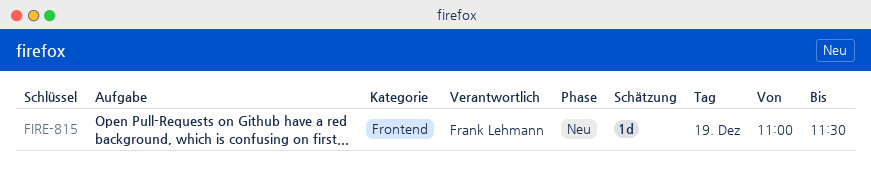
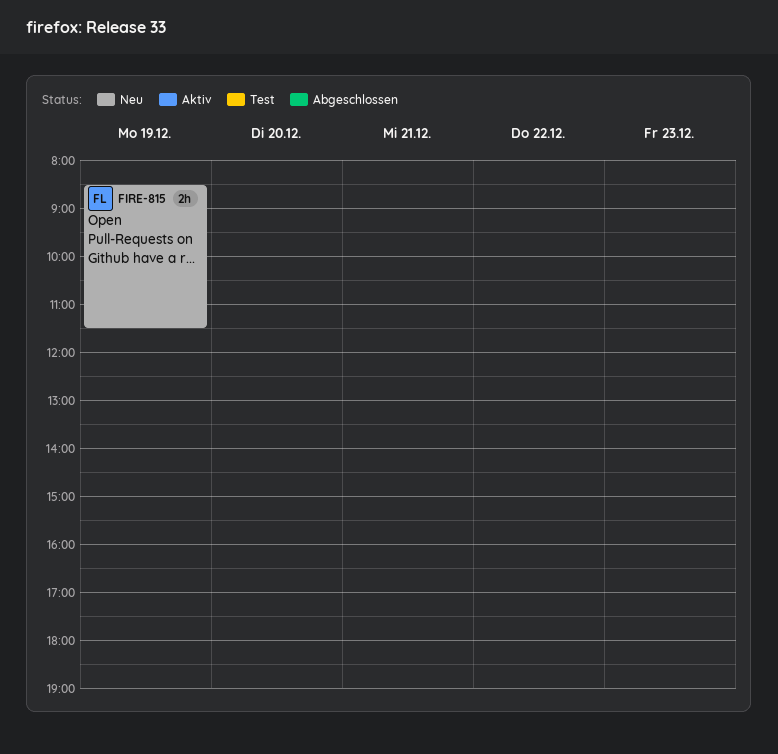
FIRE-815, estimate: 1d -> 2h
FIRE-815, begins: 11:00 -> 08:30

